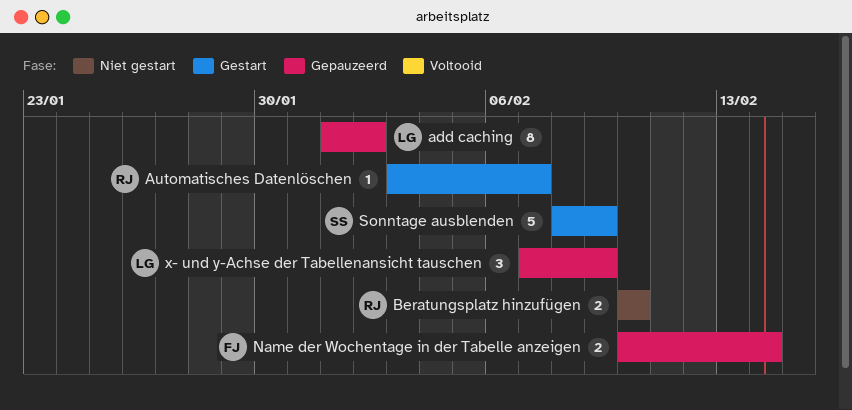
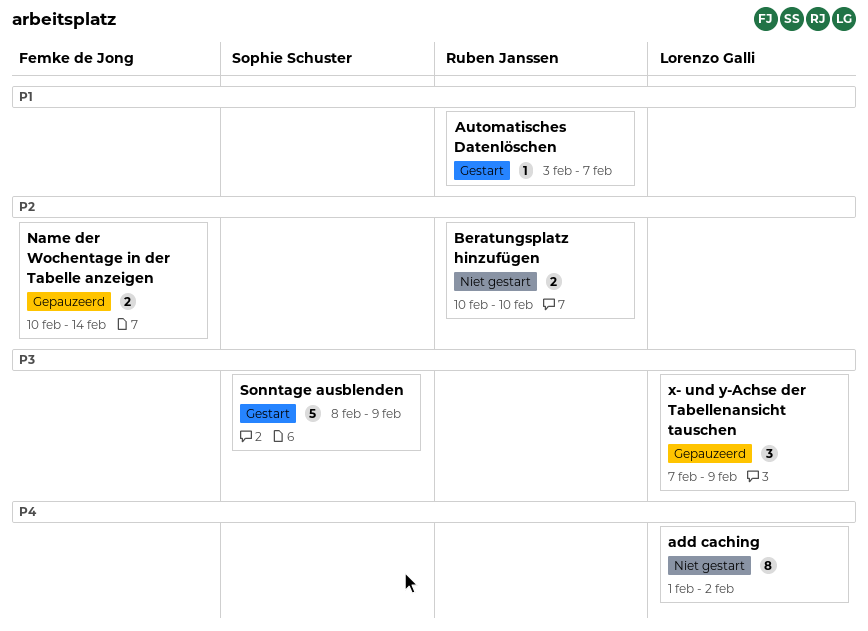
add caching, status: Gepauzeerd -> Niet gestart

